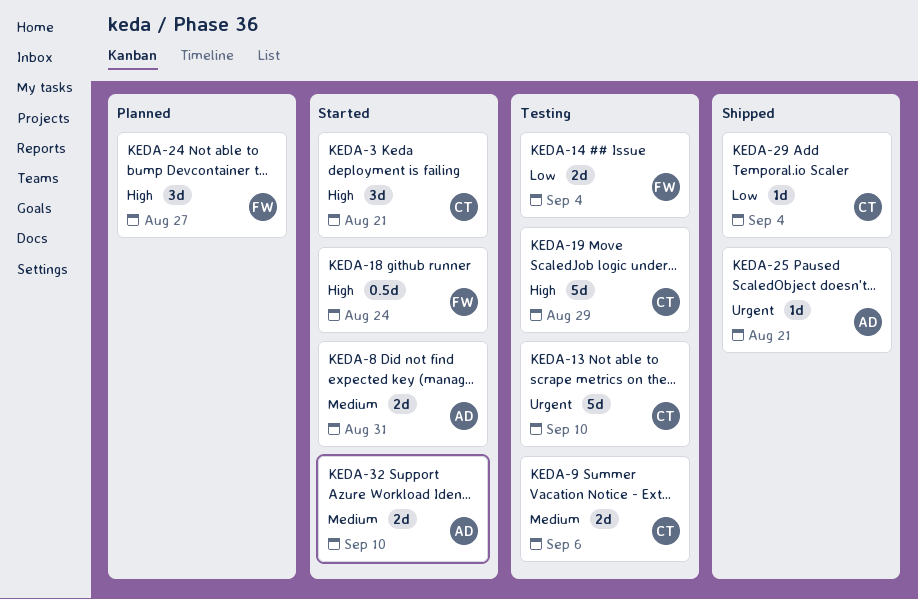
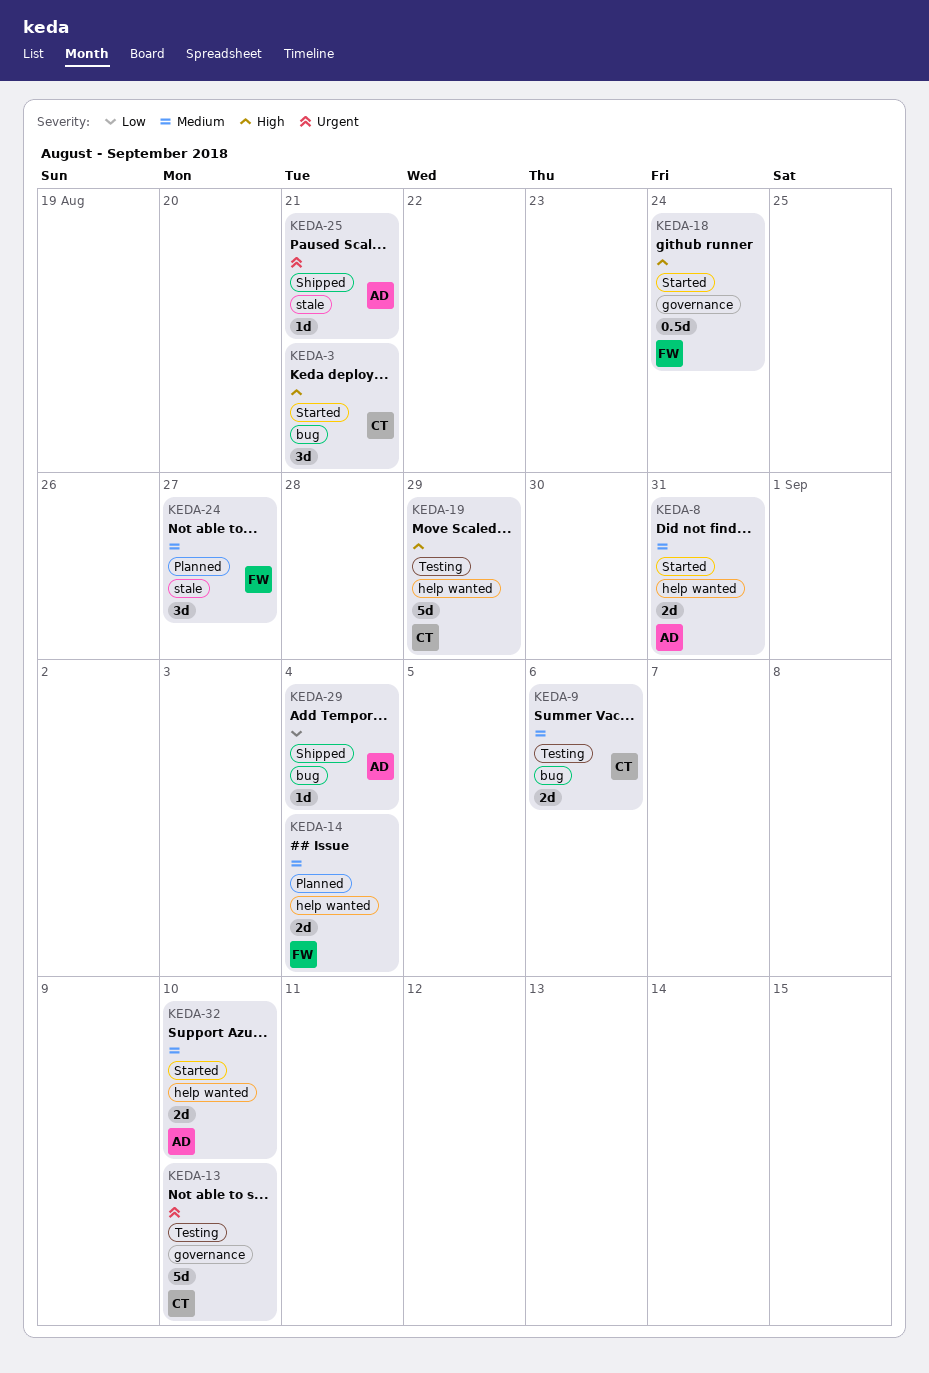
KEDA-14, status: Testing -> Planned
KEDA-14, priority: Low -> Medium
KEDA-24, priority: High -> Medium
KEDA-29, owner: CT -> AD

